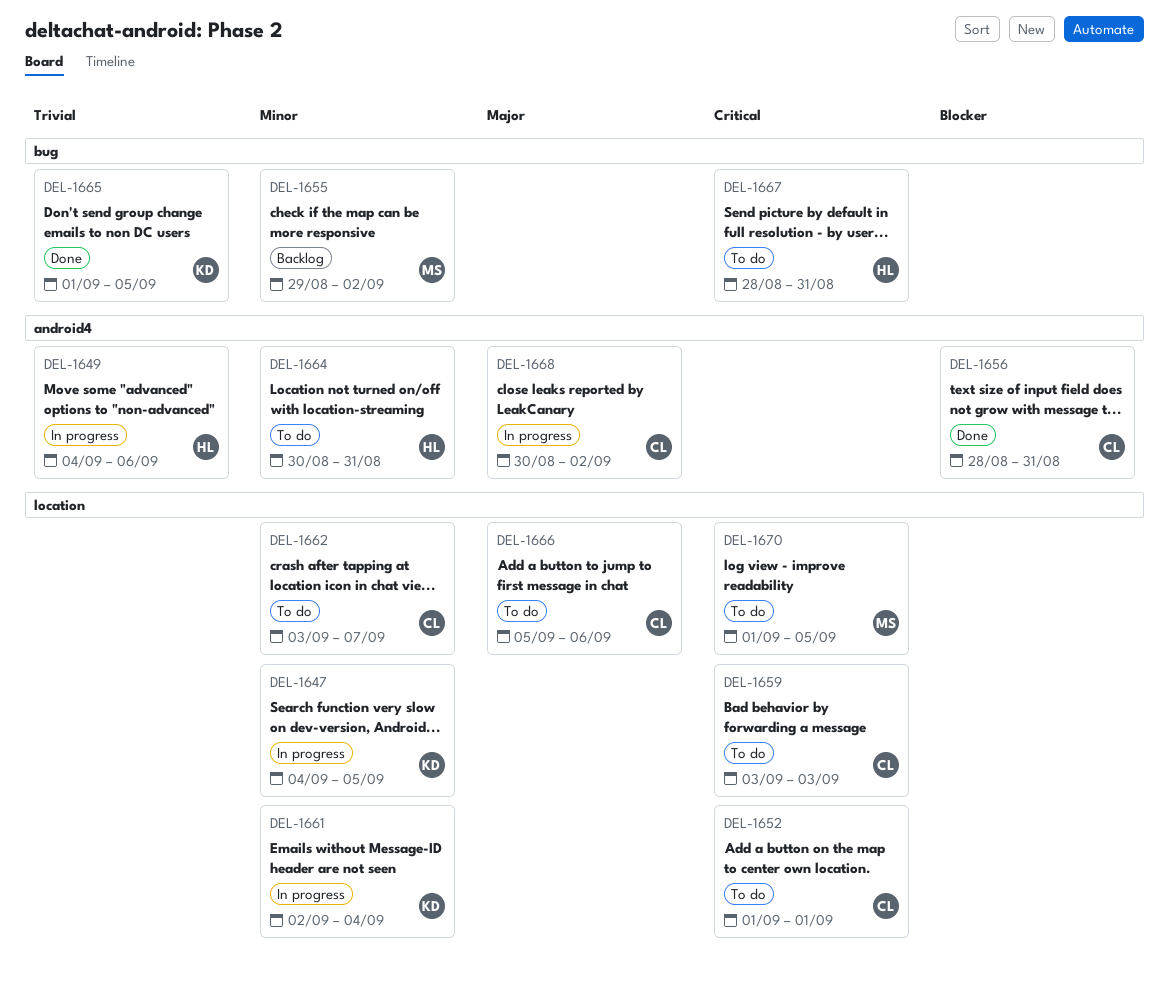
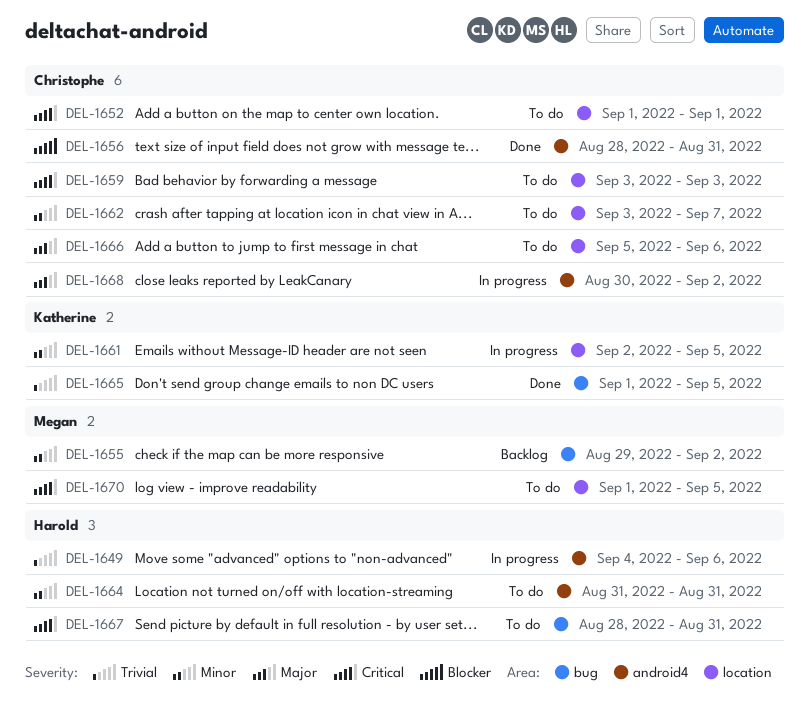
DEL-1647: present -> none
DEL-1661, due: Sep 4 -> Sep 5
DEL-1664, start: Aug 30 -> Aug 31

